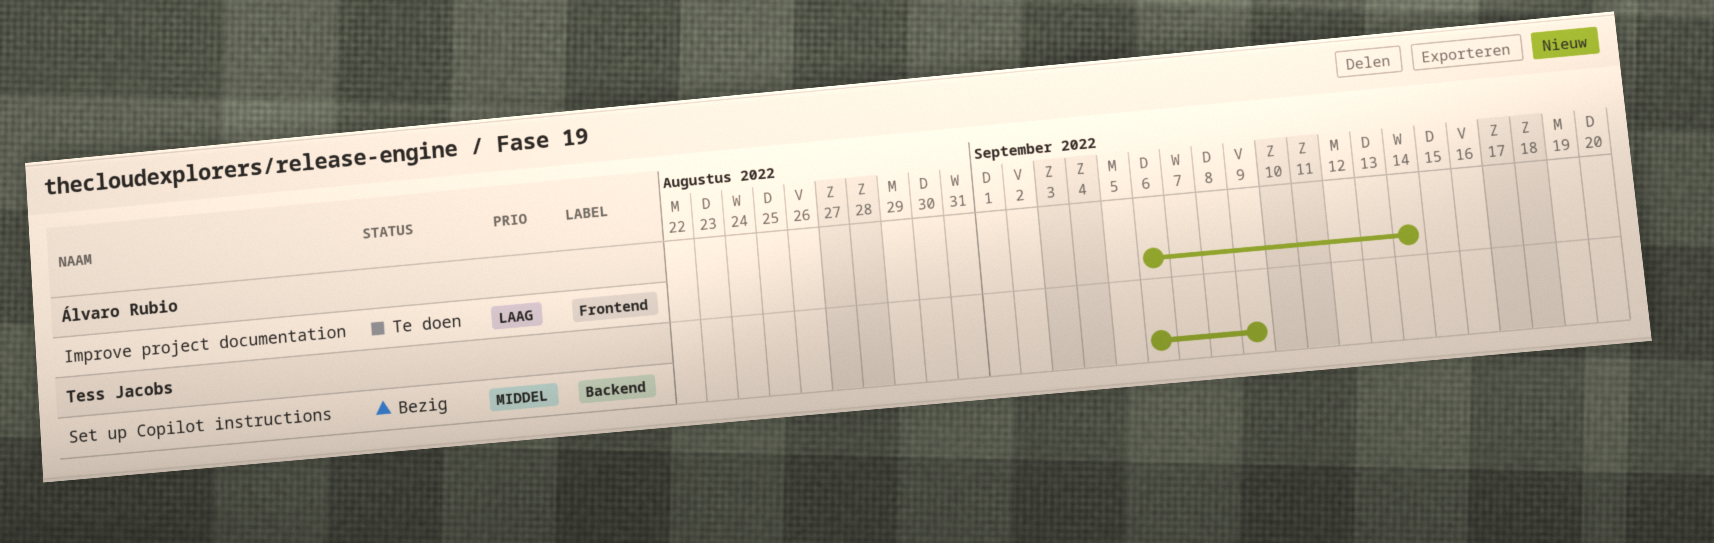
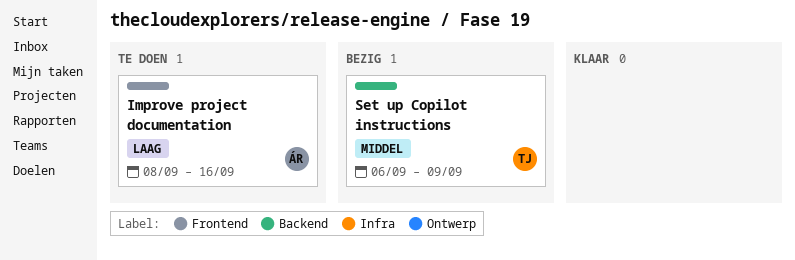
Improve project documentation, start: Sep 6 -> Sep 8
Improve project documentation, due: Sep 14 -> Sep 16

